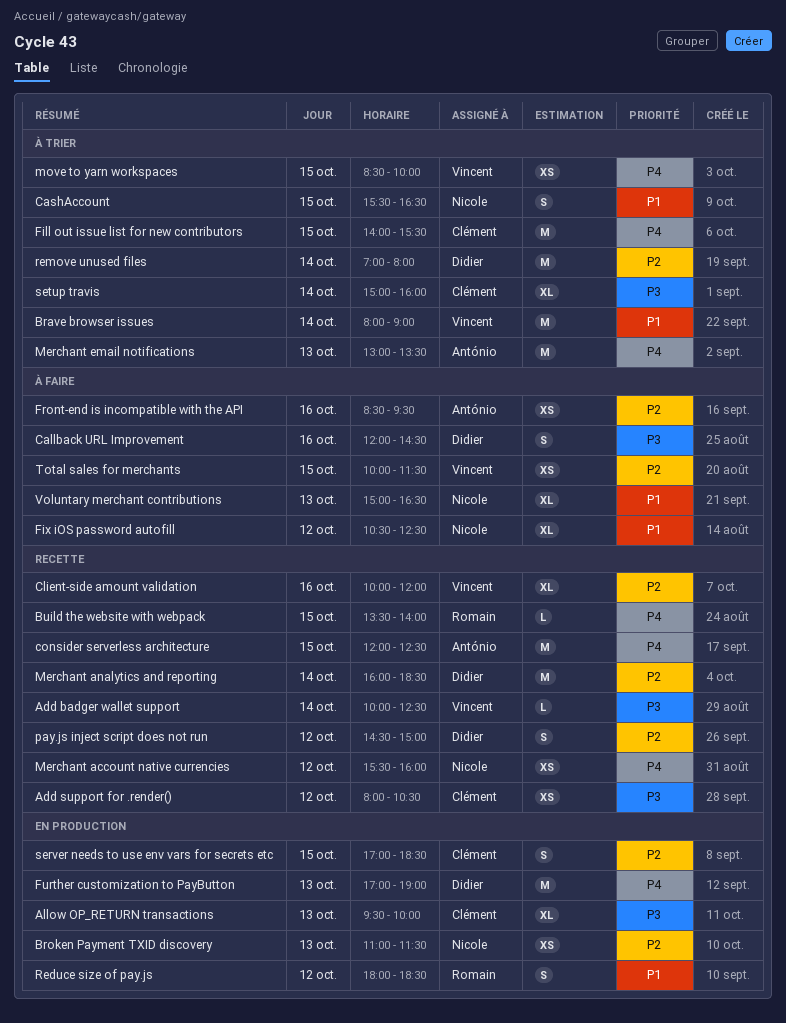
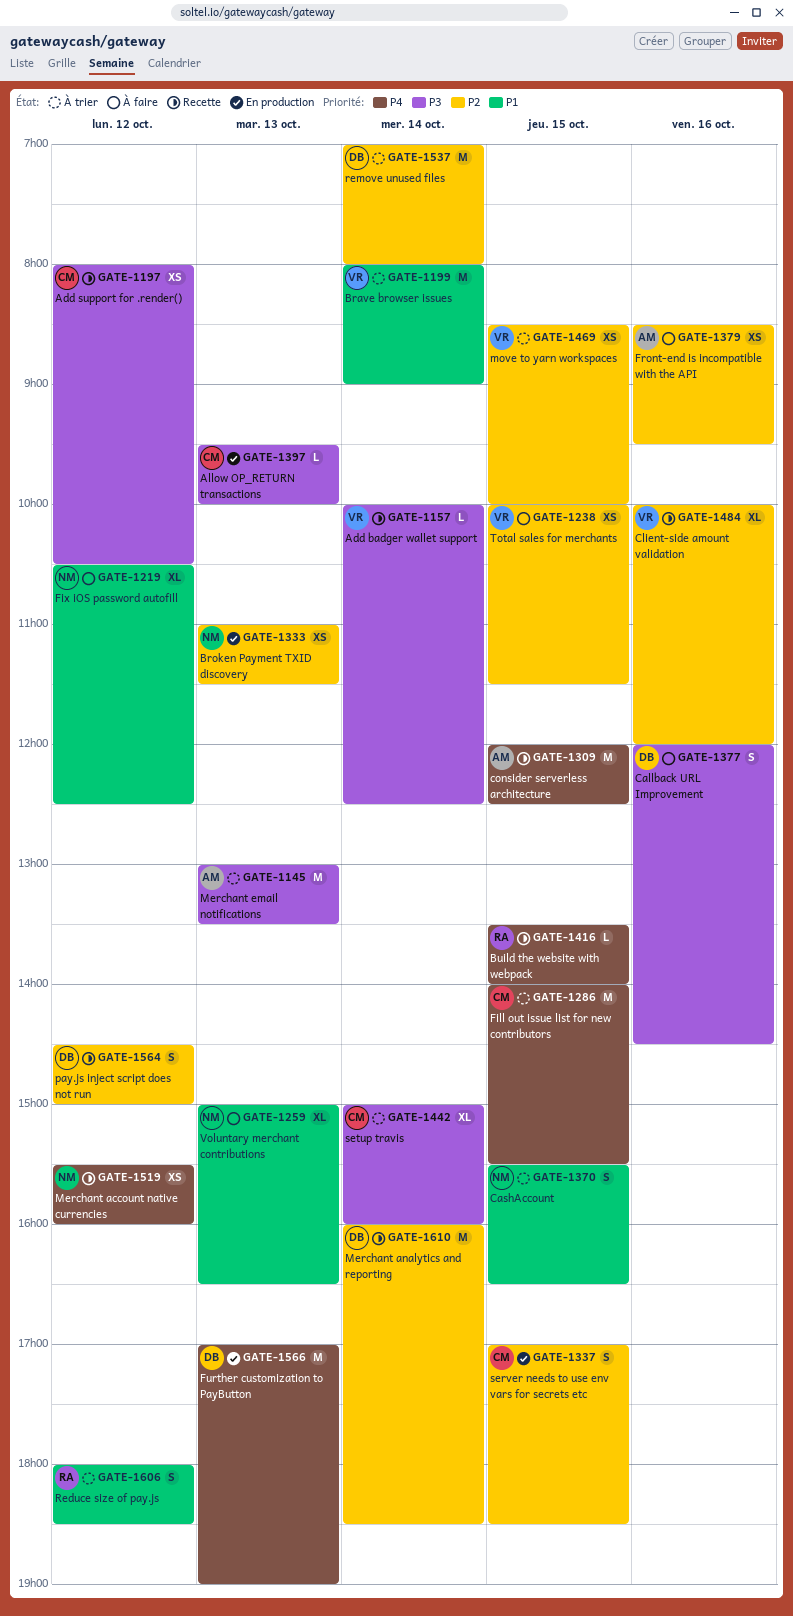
Allow OP_RETURN transactions, estimate: XL -> L
Merchant email notifications, priority: P4 -> P3
move to yarn workspaces, priority: P4 -> P2
Reduce size of pay.js, status: En production -> À trier

